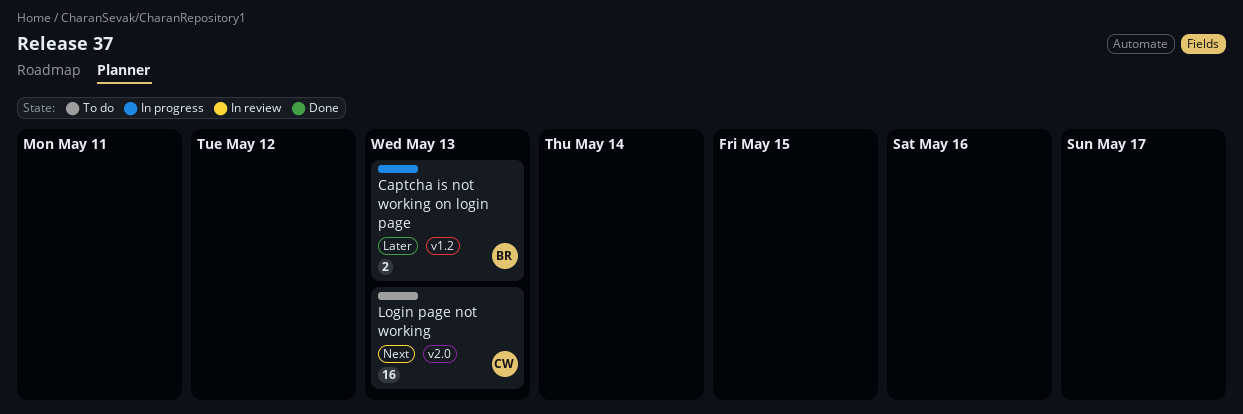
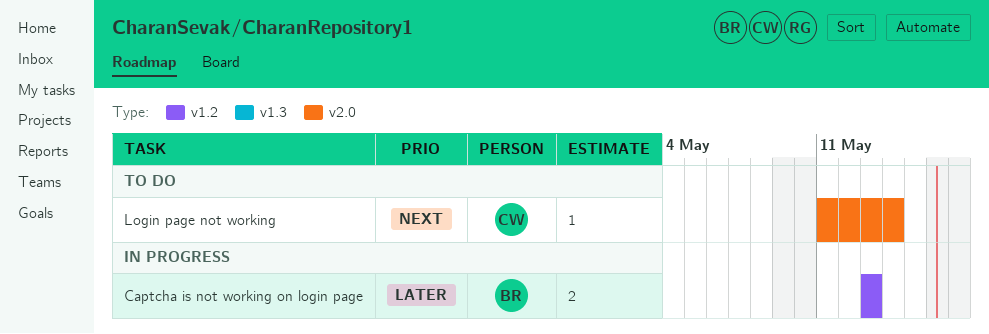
Login page not working, estimate: 16 -> 1
Login page not working, due: May 13 -> May 14

